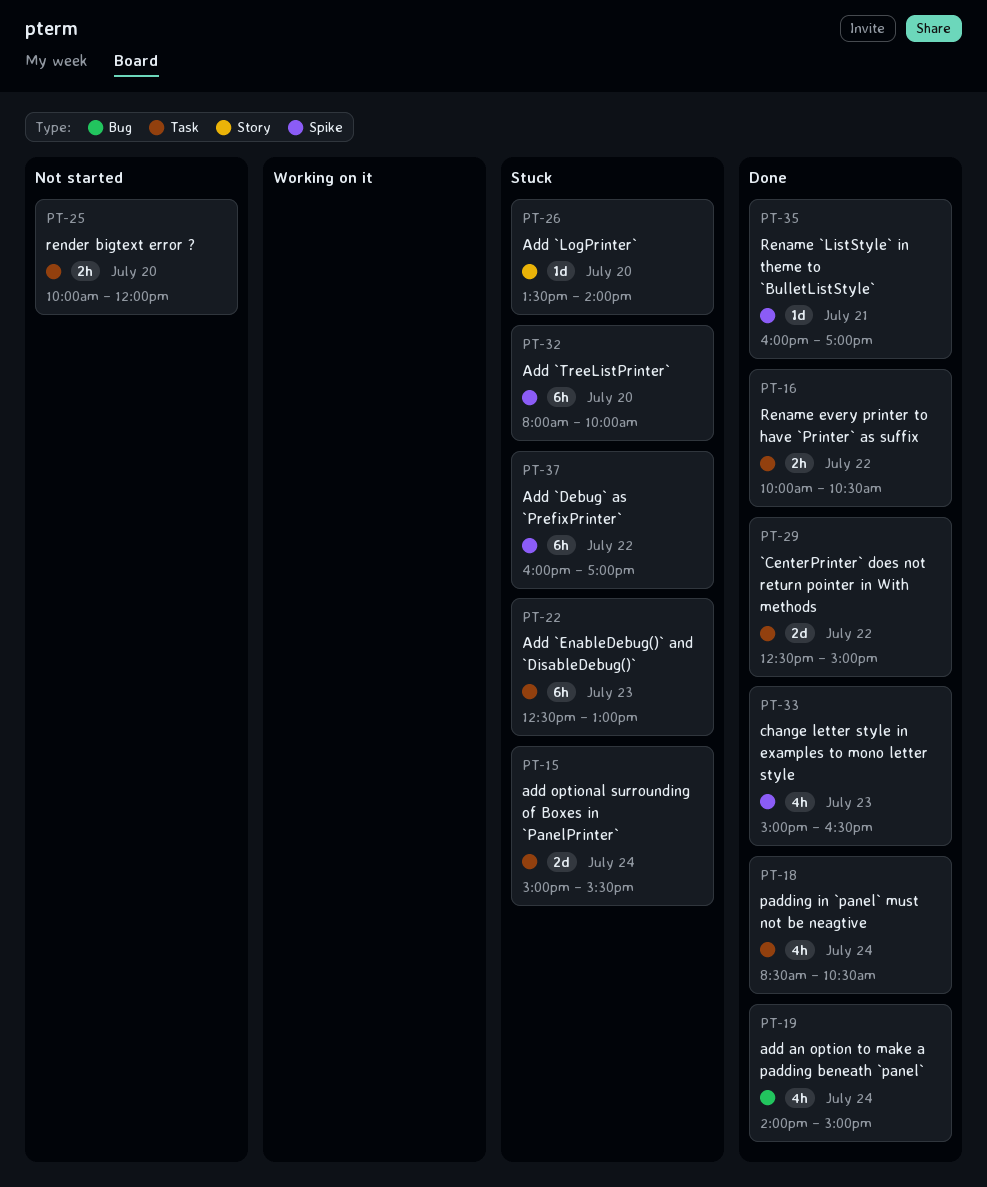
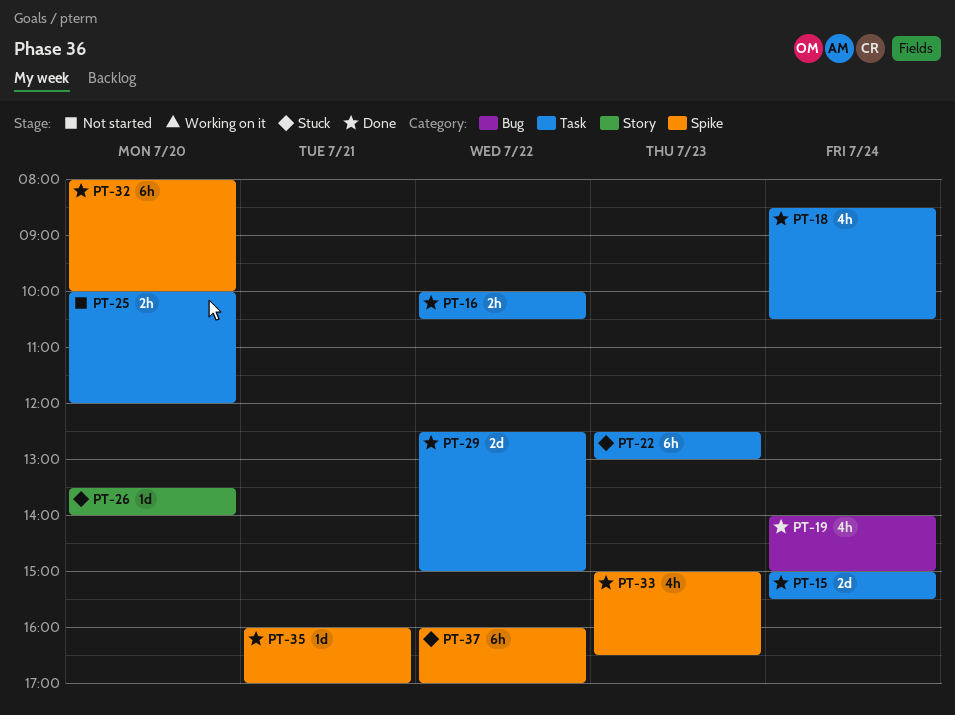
PT-15, status: Stuck -> Done
PT-32, status: Stuck -> Done

